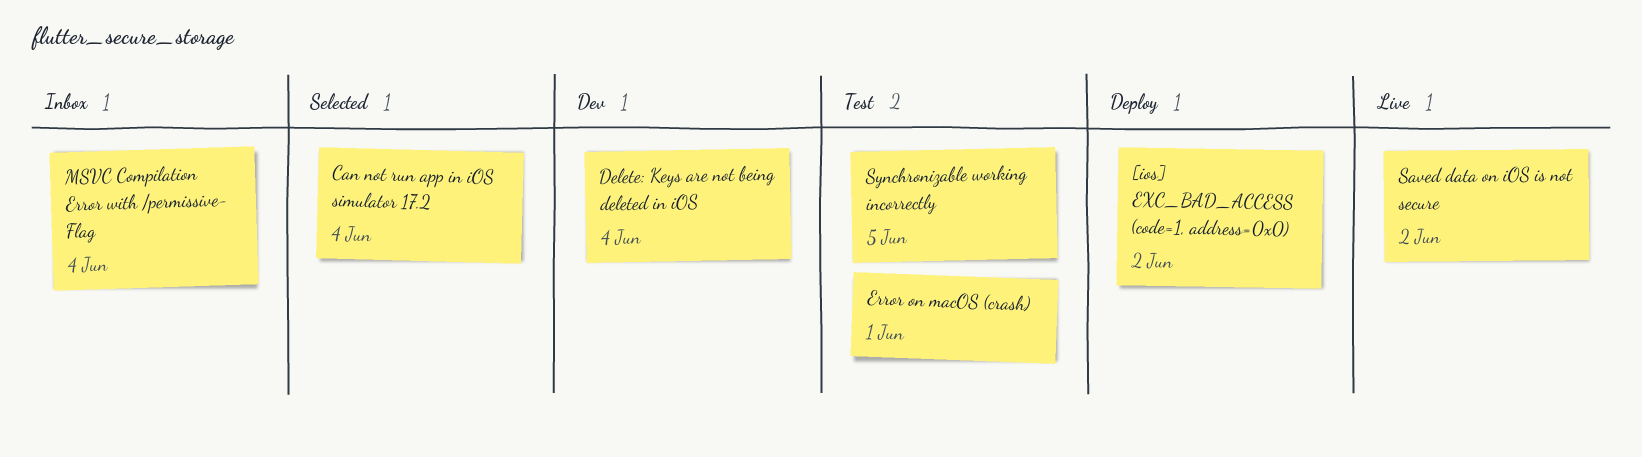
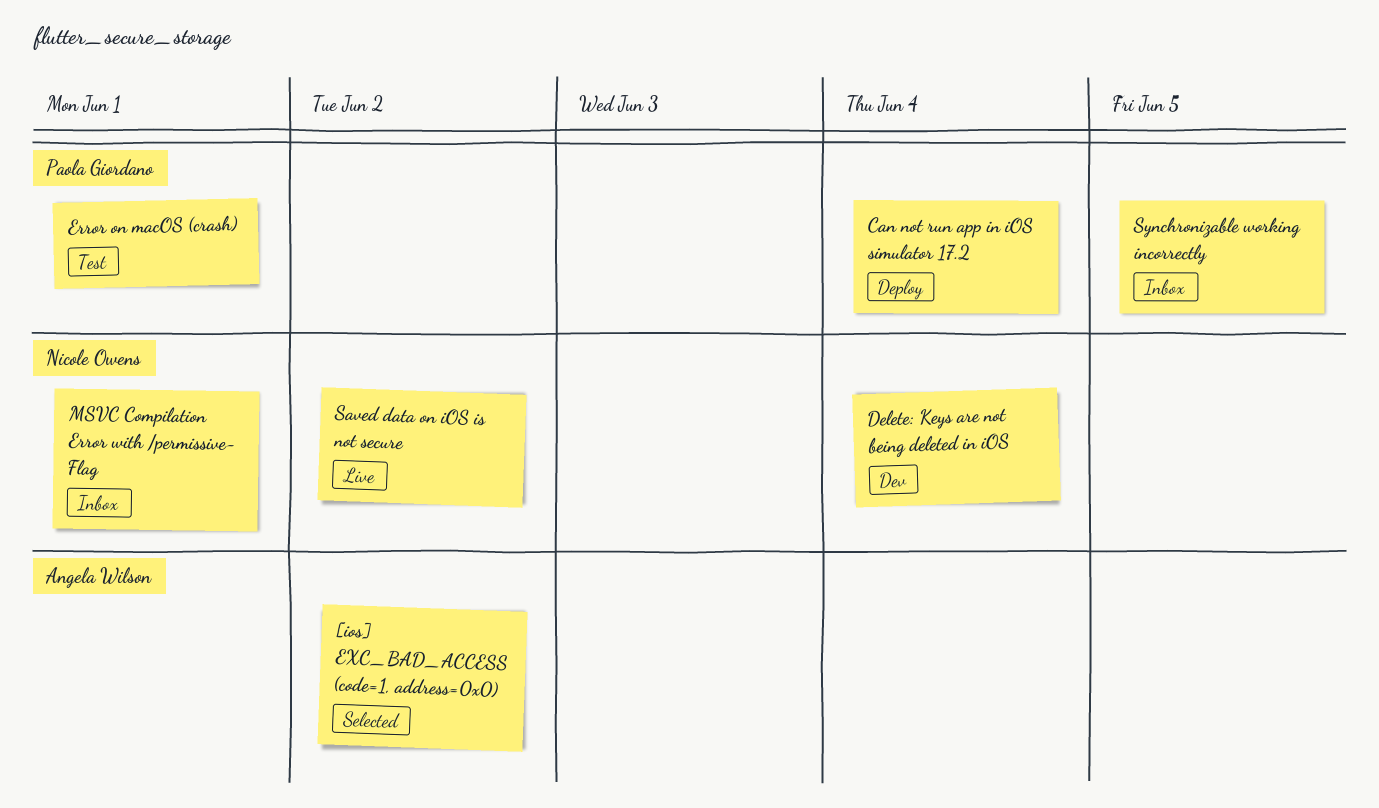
[ios] EXC_BAD_ACCESS (code=1, address=0x0), status: Deploy -> Selected
Can not run app in iOS simulator 17.2, status: Selected -> Deploy
MSVC Compilation Error with /permissive- Flag, due: Jun 4 -> Jun 1
Synchronizable working incorrectly, status: Test -> Inbox

